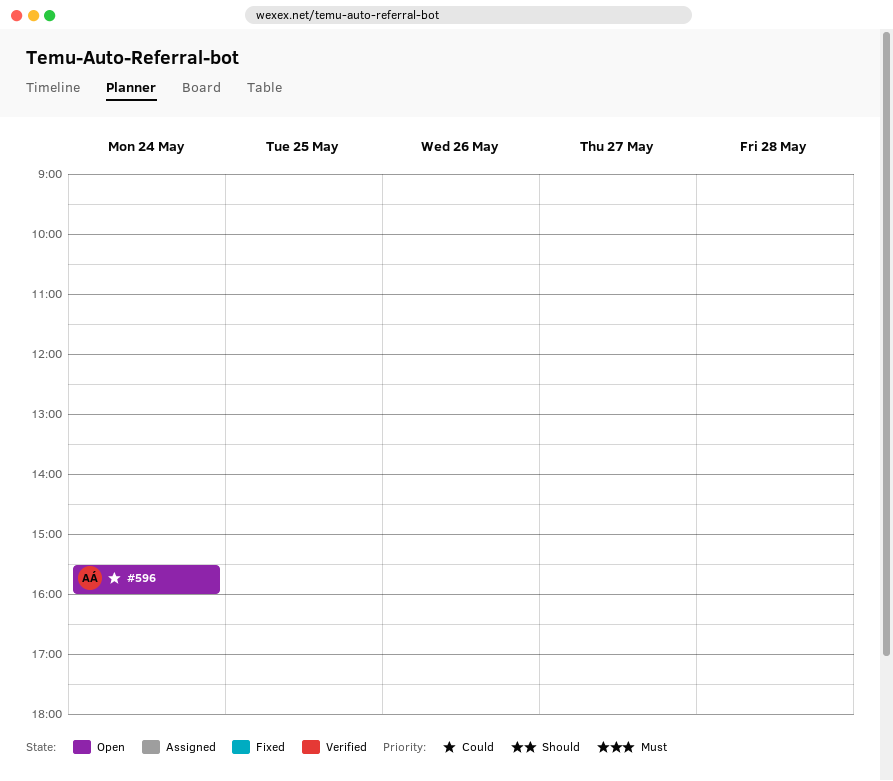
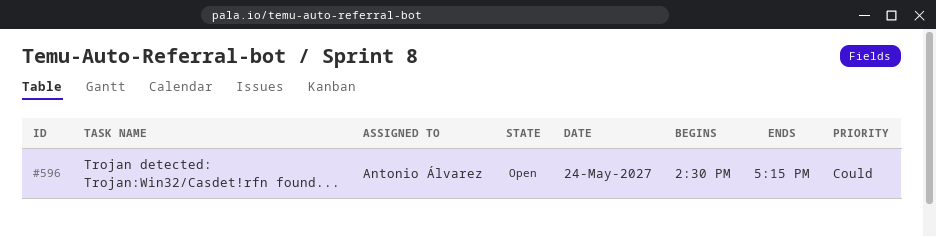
#596, begins: 15:30 -> 14:30
#596, ends: 16:00 -> 17:15

